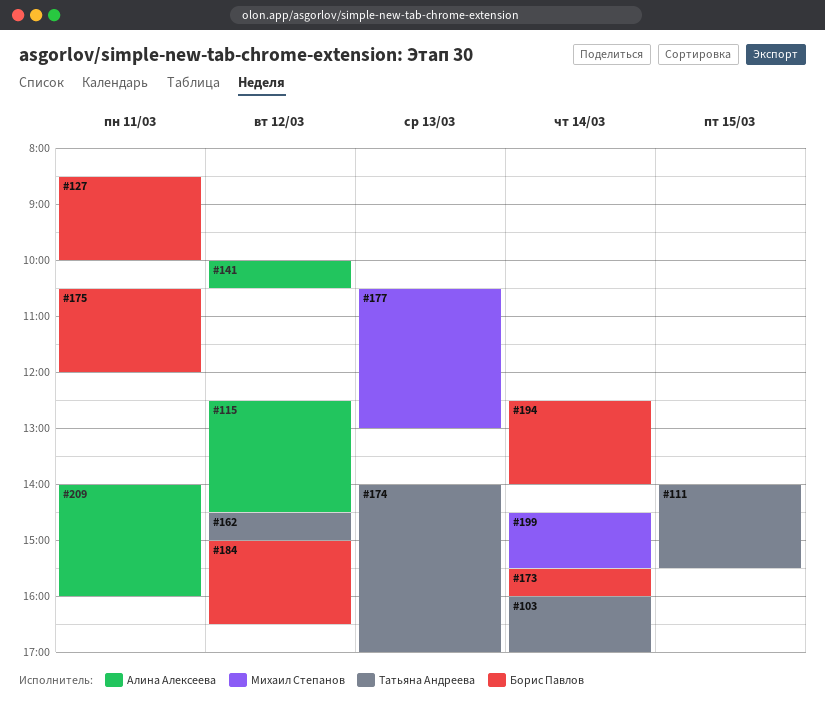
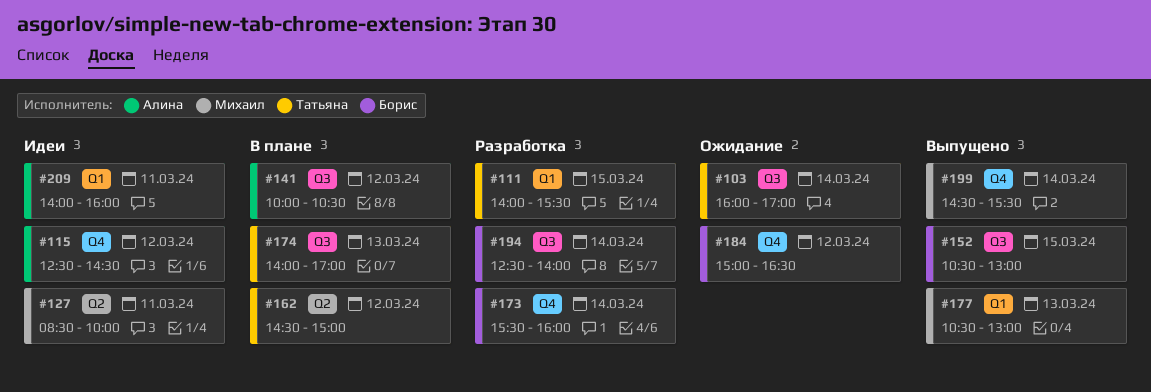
#127, owner: Борис Павлов -> Михаил Степанов
#152: none -> present
#175: present -> none

